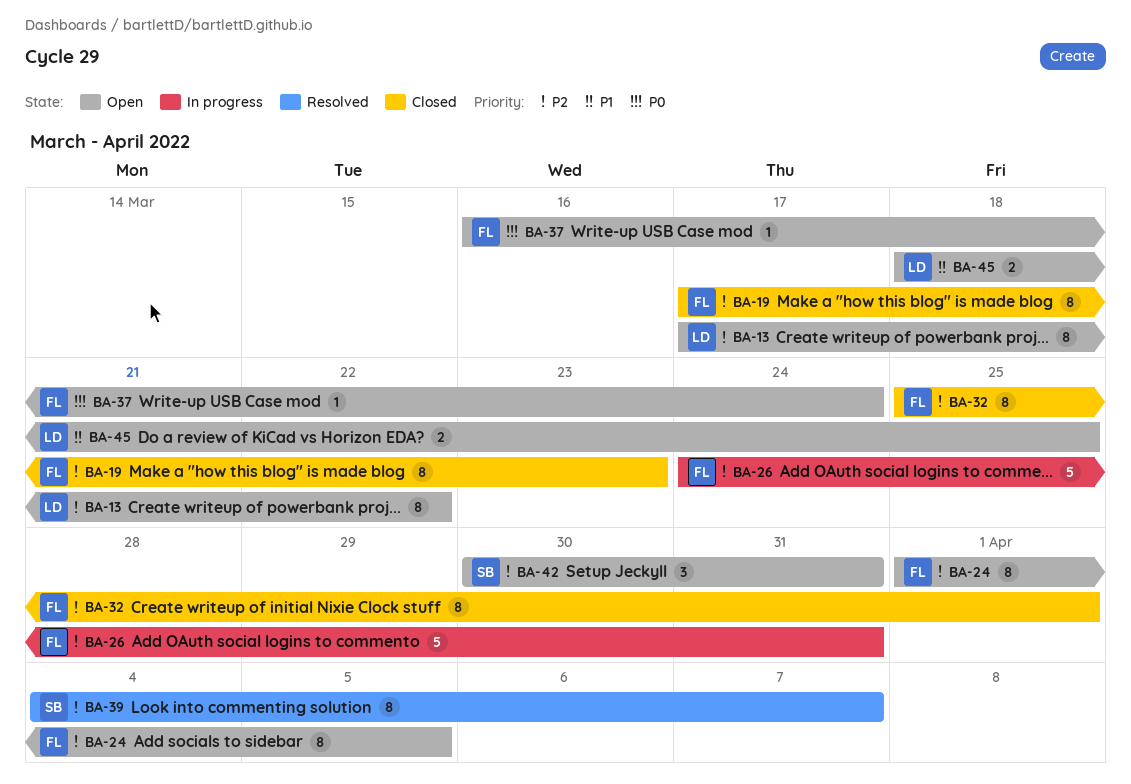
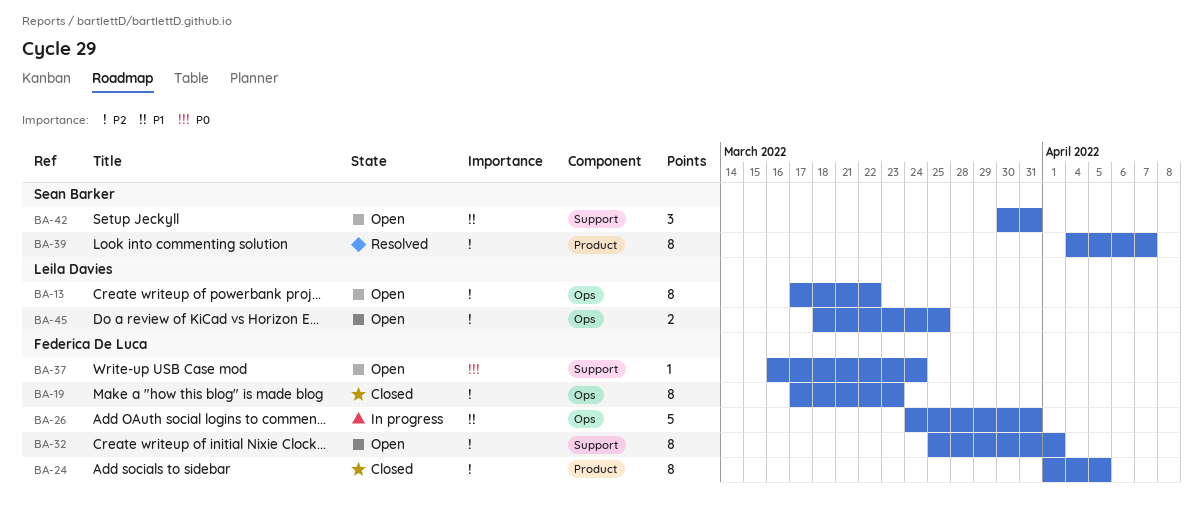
BA-24, status: Open -> Closed
BA-26, priority: P2 -> P1
BA-32, status: Closed -> Open
BA-42, priority: P2 -> P1
BA-45, priority: P1 -> P2

